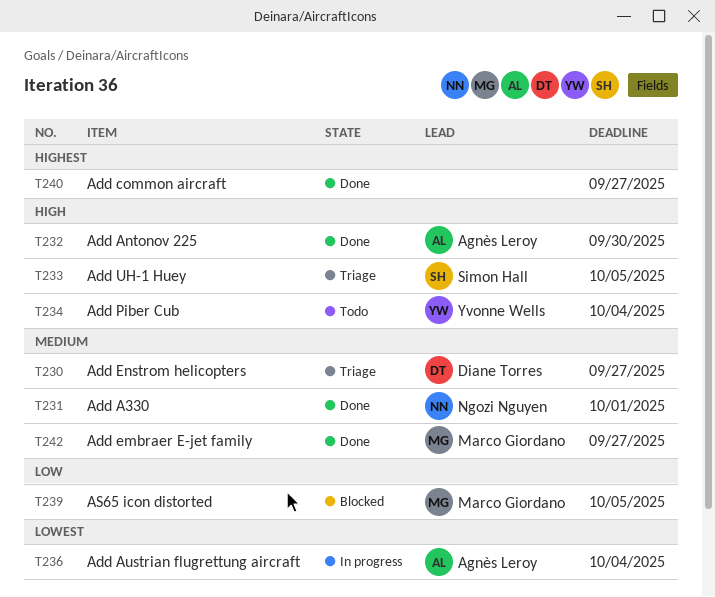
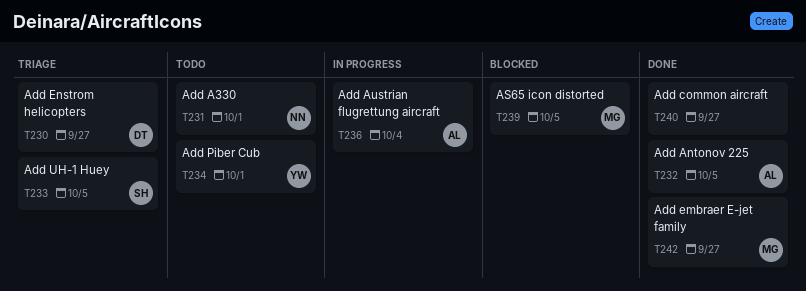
T231, status: Done -> Todo
T232, due: Sep 30 -> Oct 5
T234, due: Oct 4 -> Oct 1

